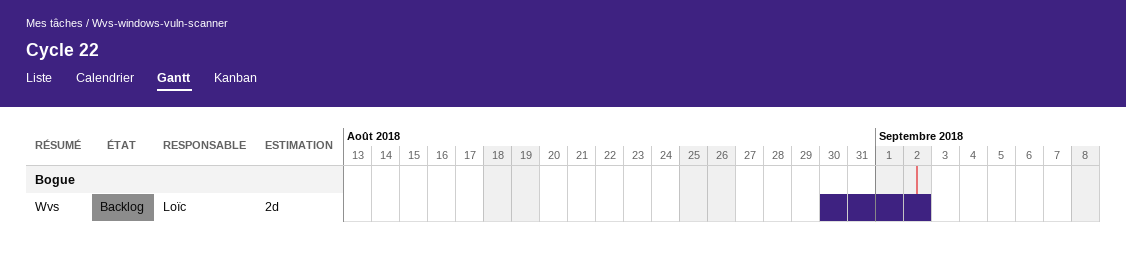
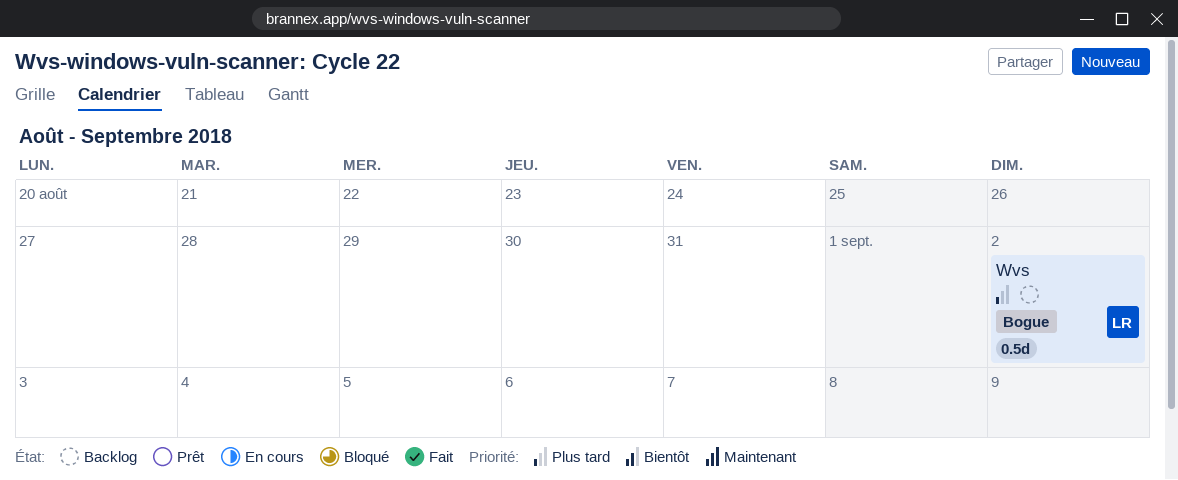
Wvs, estimate: 2d -> 0.5d

